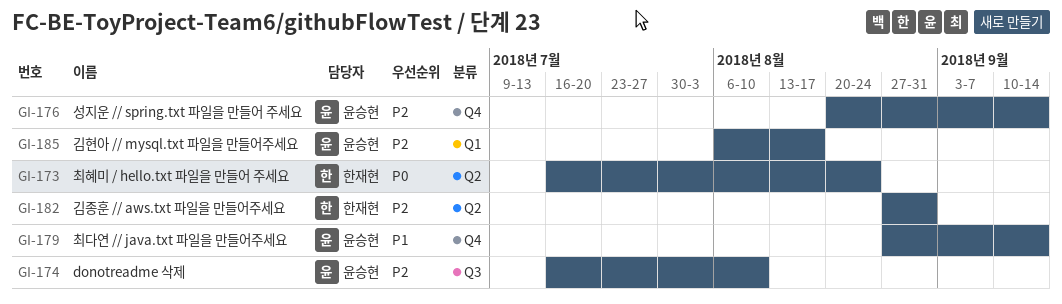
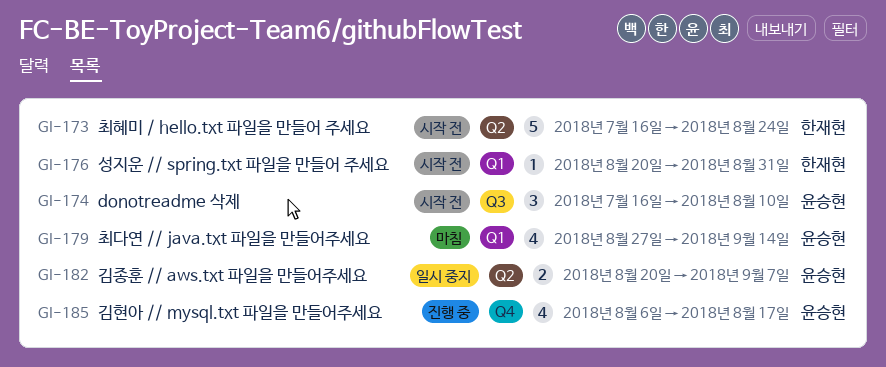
GI-176, owner: 윤승현 -> 한재현
GI-176, label: Q4 -> Q1
GI-176, due: Sep 14 -> Aug 31
GI-179, label: Q4 -> Q1
GI-182, owner: 한재현 -> 윤승현
GI-182, start: Aug 27 -> Aug 20
GI-182, due: Aug 31 -> Sep 7
GI-185, label: Q1 -> Q4

